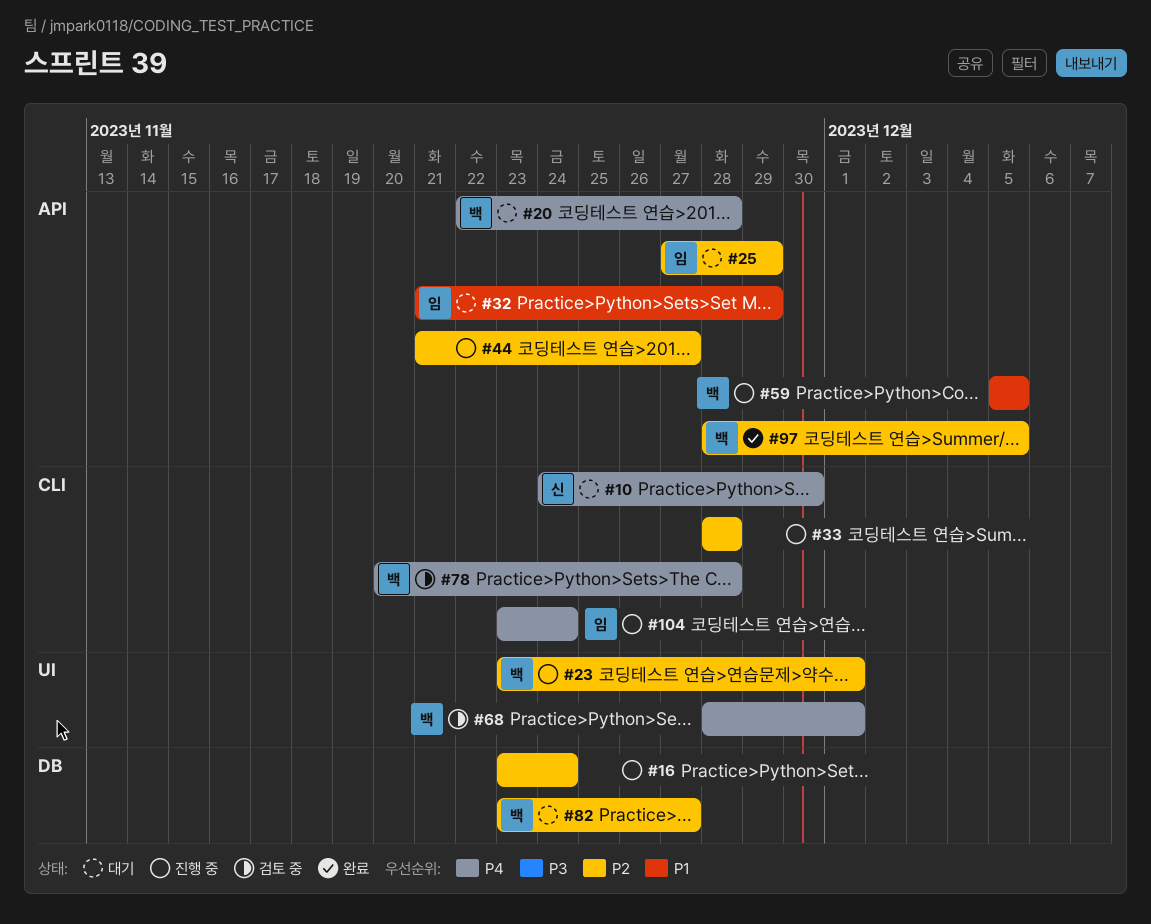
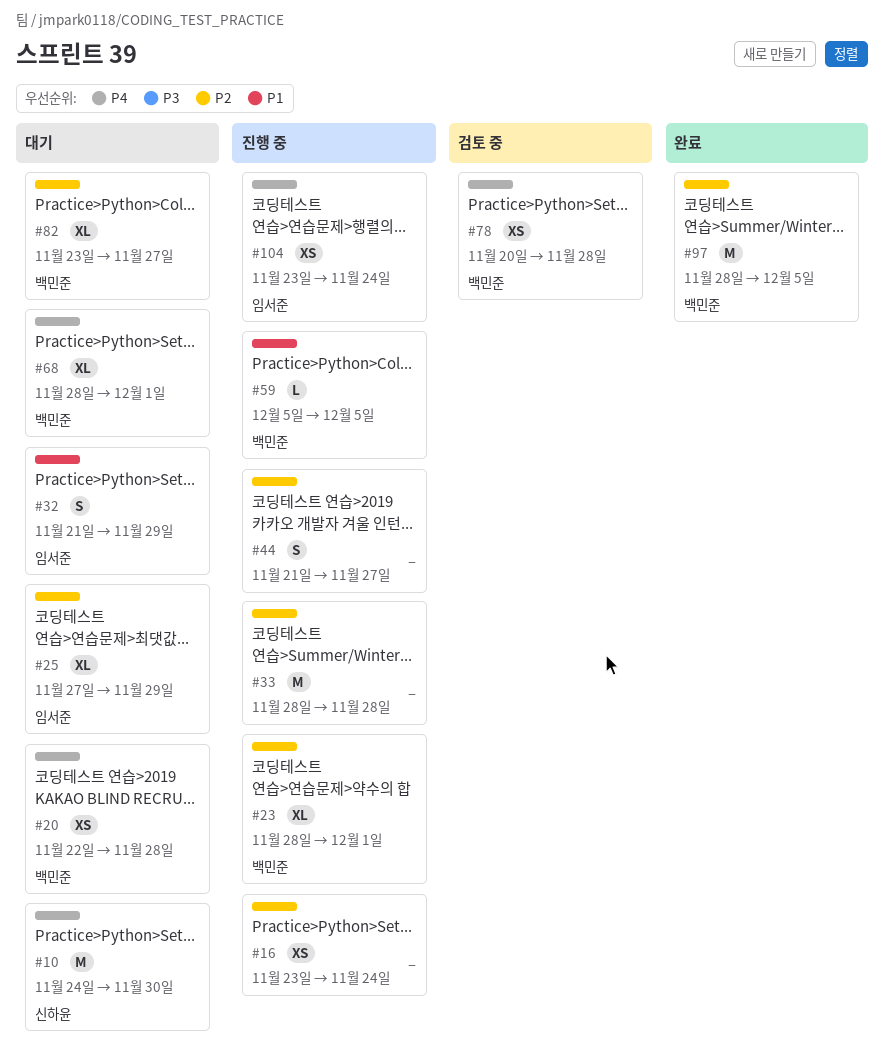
#23, start: Nov 23 -> Nov 28
#68, status: 검토 중 -> 대기

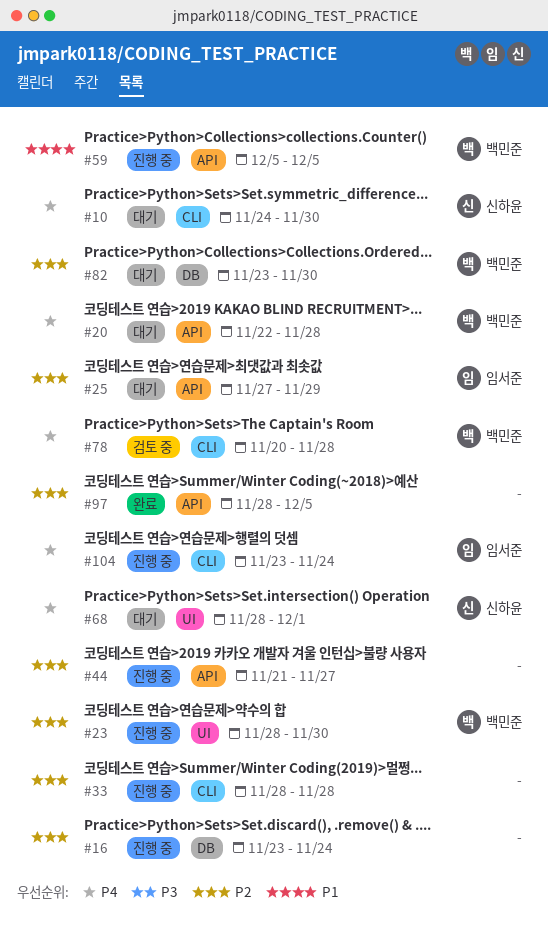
#23, due: Dec 1 -> Nov 30
#32: present -> none
#68, owner: 백민준 -> 신하윤
#82, due: Nov 27 -> Nov 30
#97, owner: 백민준 -> none

